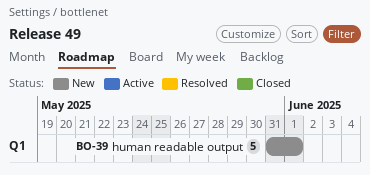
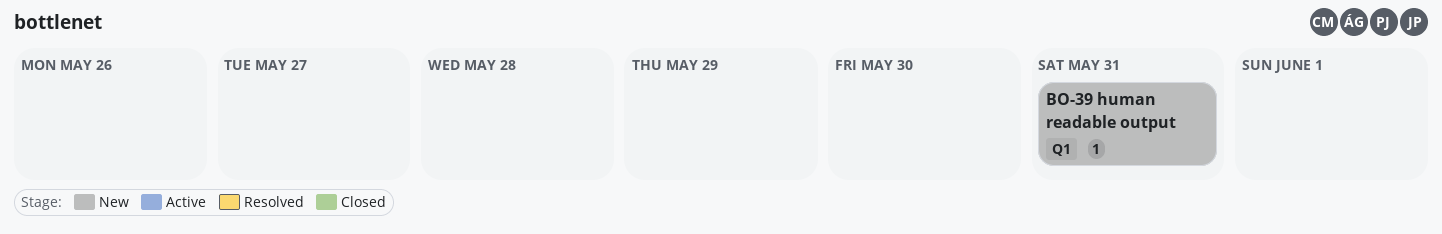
BO-39, estimate: 5 -> 1
BO-39, due: Jun 1 -> May 31

